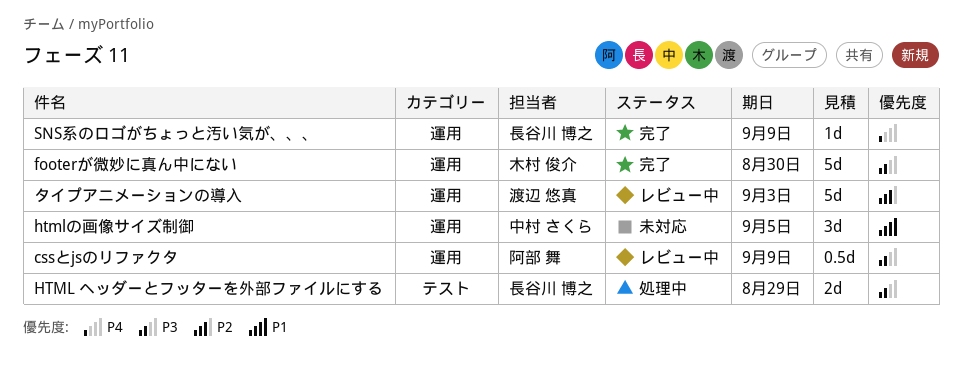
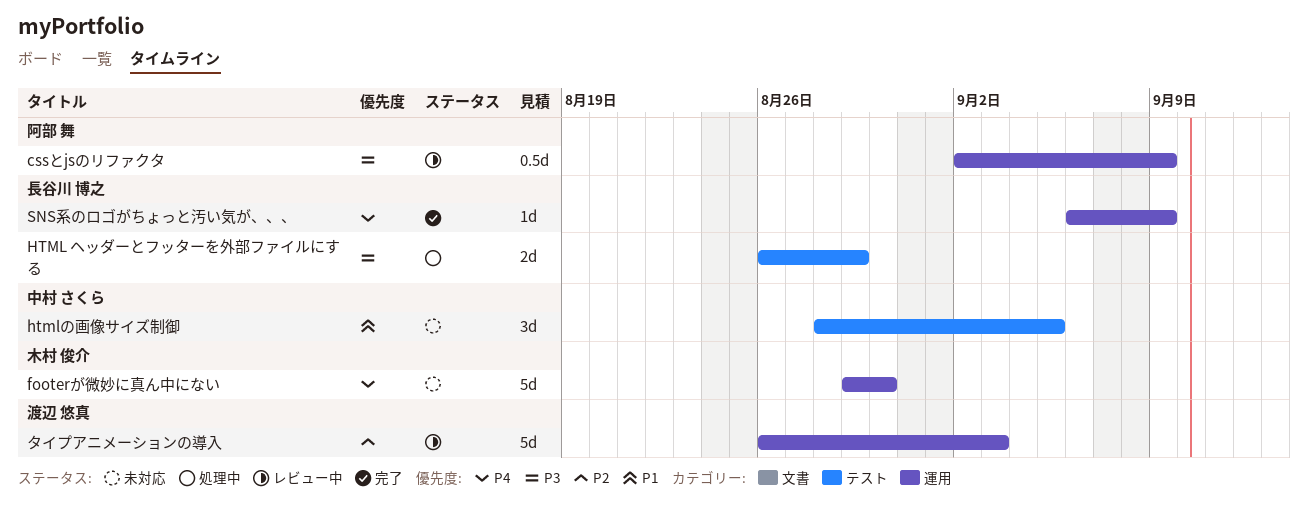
footerが微妙に真ん中にない, status: 完了 -> 未対応
footerが微妙に真ん中にない, priority: P3 -> P4
htmlの画像サイズ制御, label: 運用 -> テスト

